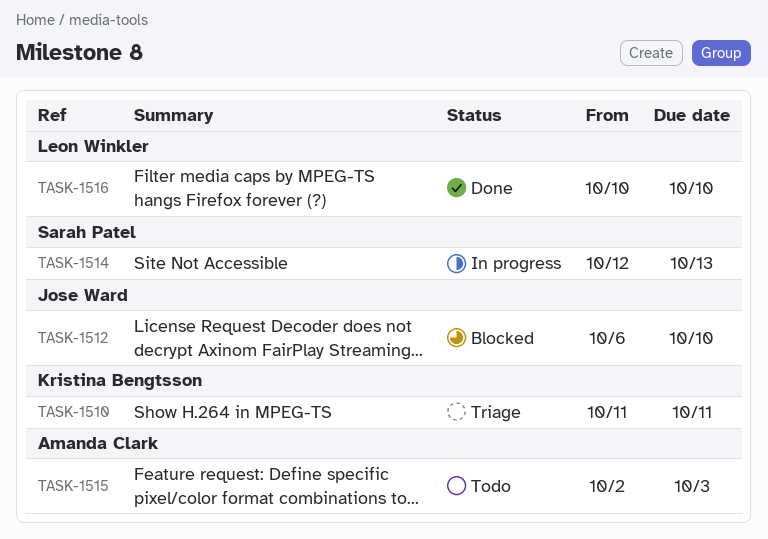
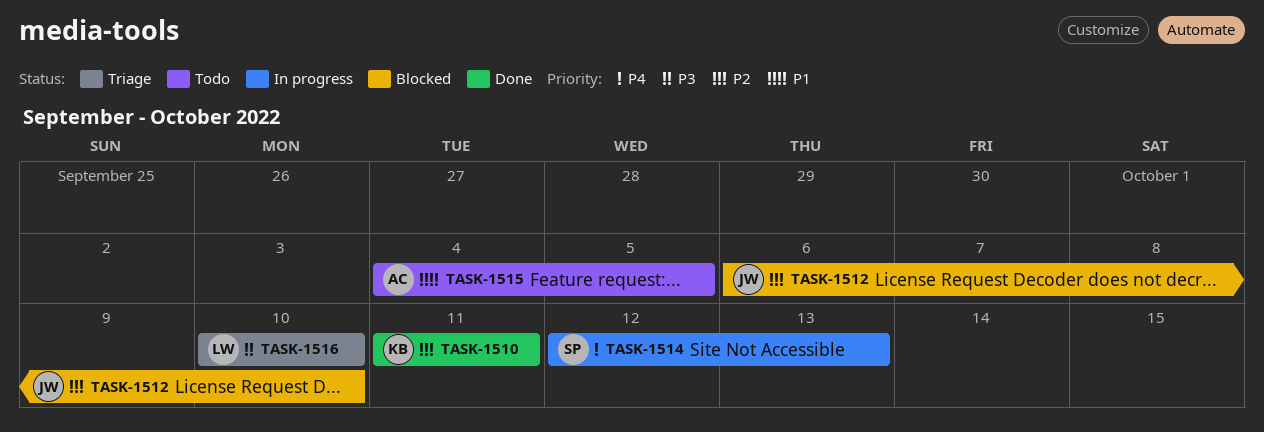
TASK-1510, status: Triage -> Done
TASK-1515, start: Oct 2 -> Oct 4
TASK-1515, due: Oct 3 -> Oct 5
TASK-1516, status: Done -> Triage

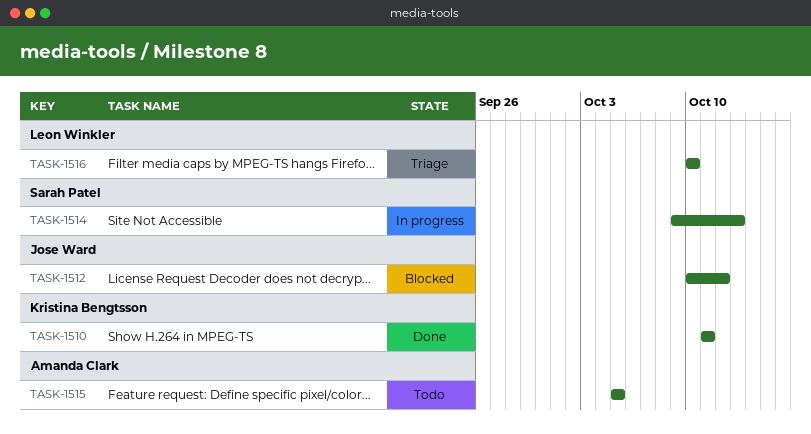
TASK-1512, start: Oct 6 -> Oct 10
TASK-1512, due: Oct 10 -> Oct 12
TASK-1514, start: Oct 12 -> Oct 9
TASK-1515, start: Oct 4 -> Oct 5

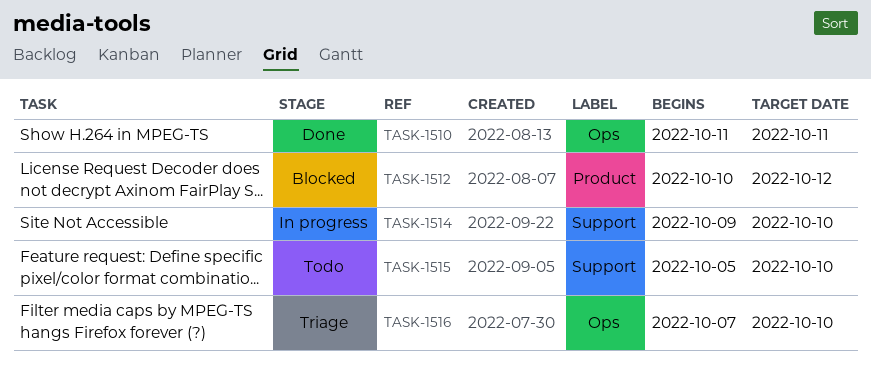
TASK-1514, due: Oct 13 -> Oct 10
TASK-1515, due: Oct 5 -> Oct 10
TASK-1516, start: Oct 10 -> Oct 7

